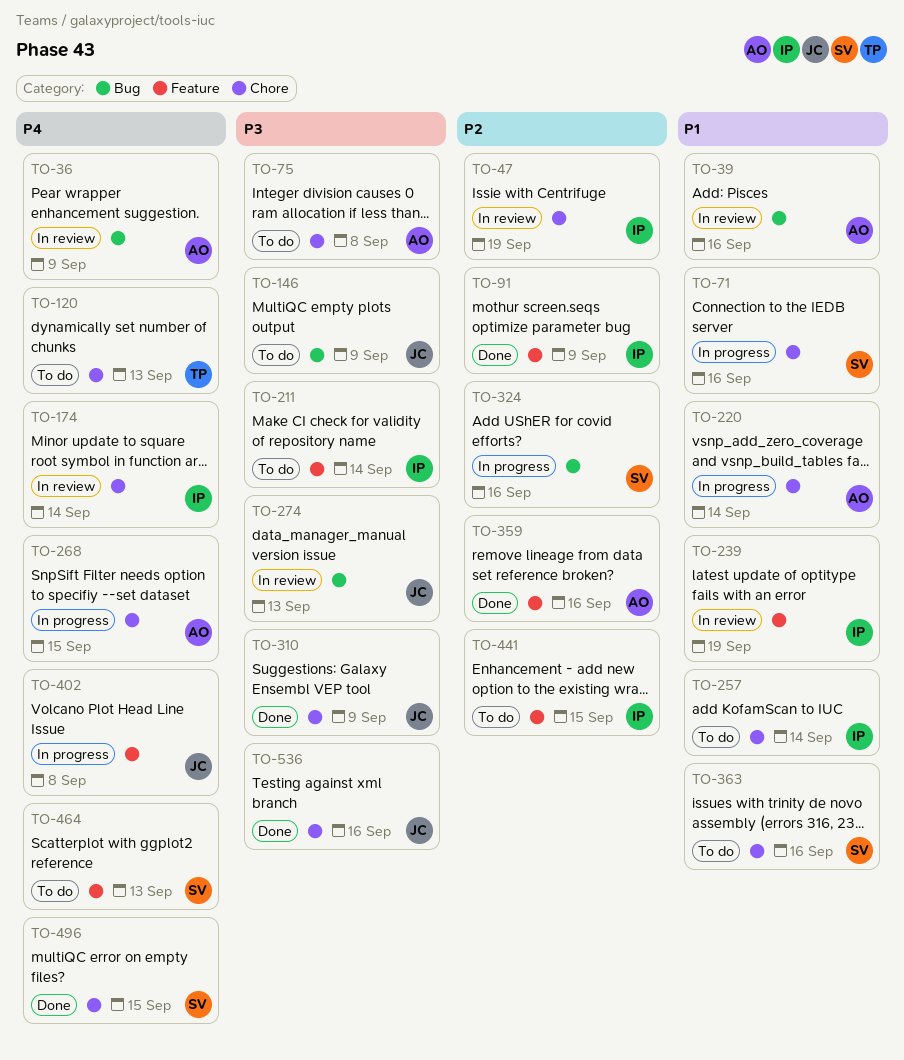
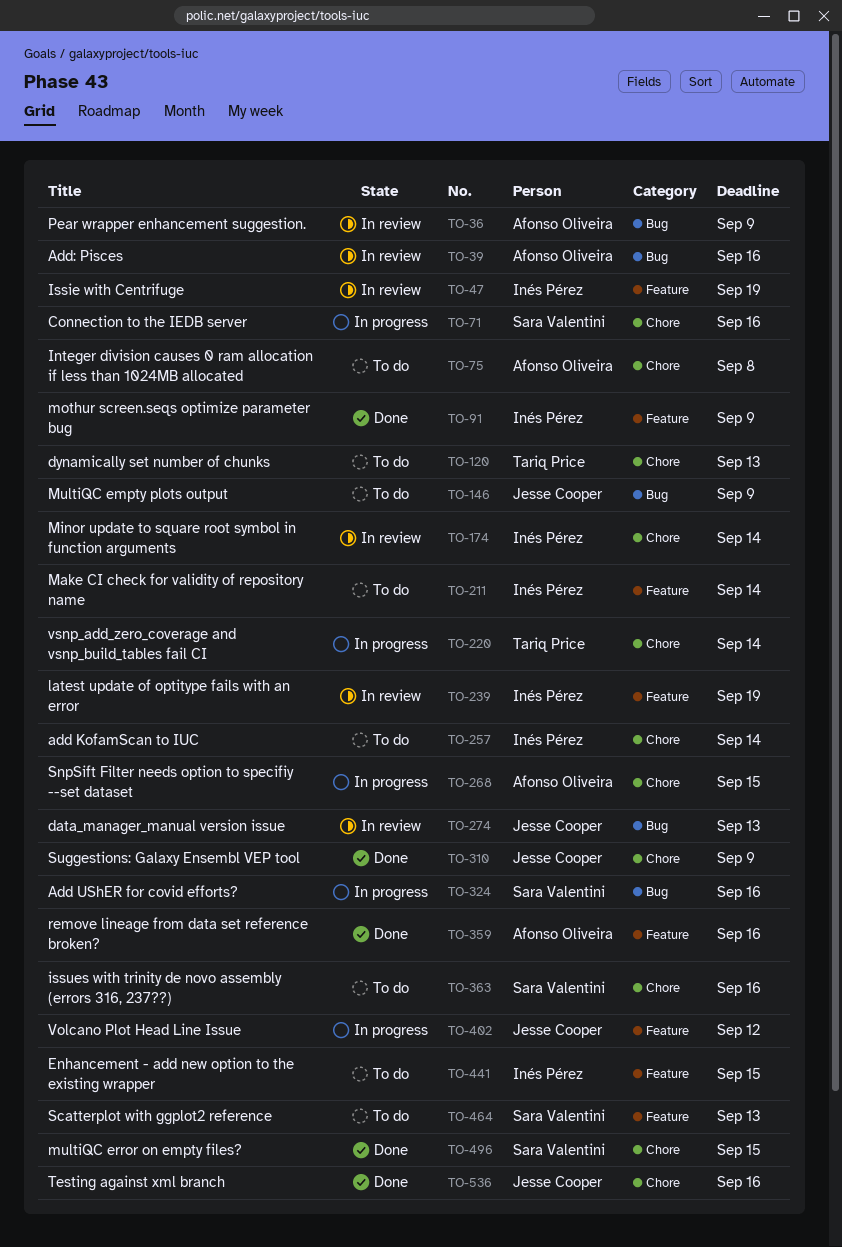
TO-47, label: Chore -> Feature
TO-220, owner: Afonso Oliveira -> Tariq Price
TO-402, due: Sep 8 -> Sep 12

